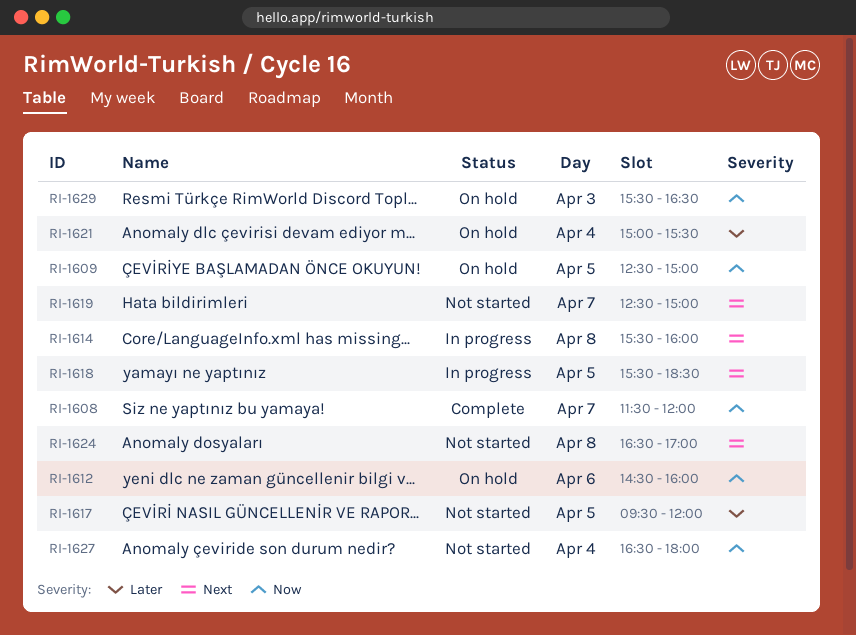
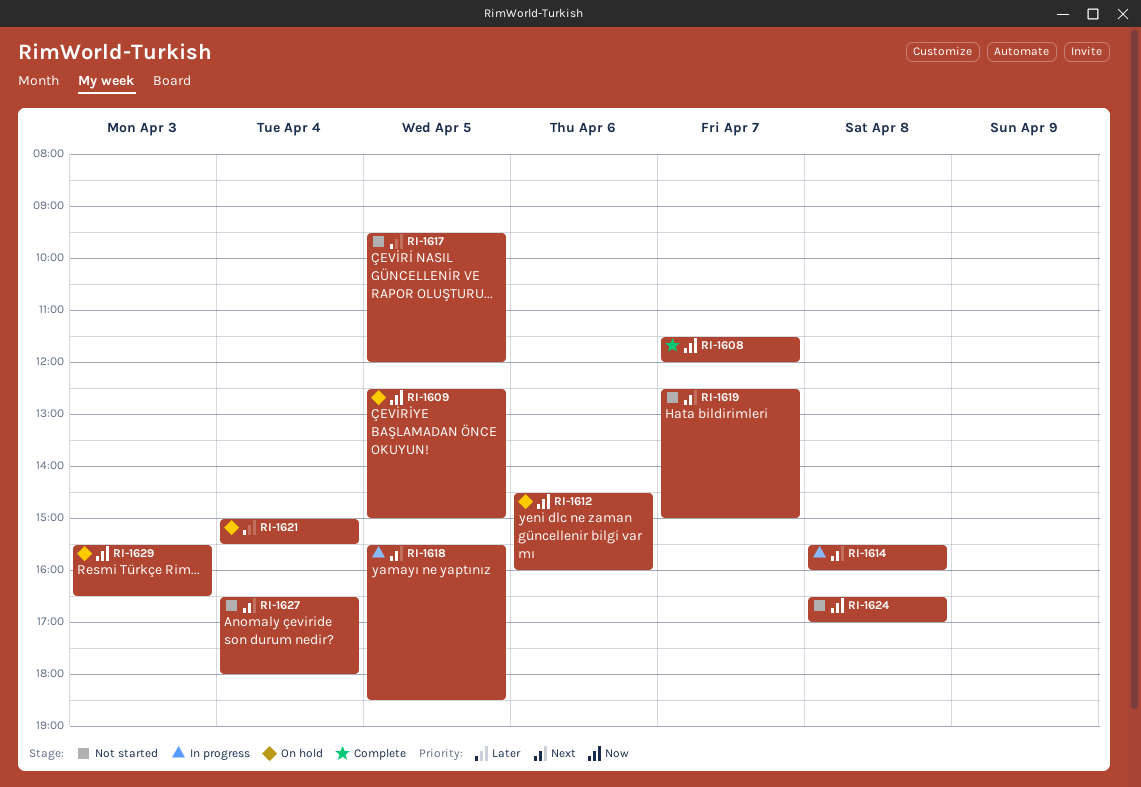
RI-1624, priority: Next -> Now
RI-1627, priority: Now -> Next

